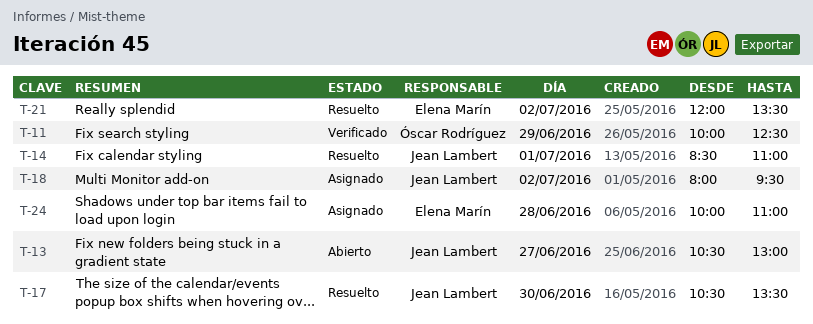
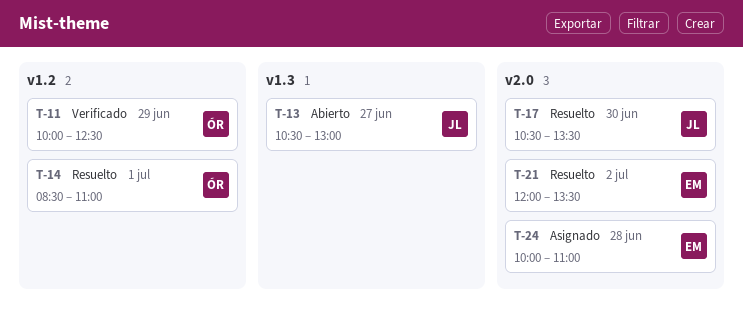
T-14, owner: Jean Lambert -> Óscar Rodríguez
T-18: present -> none

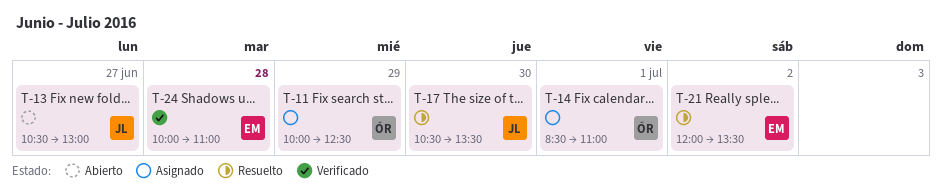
T-11, status: Verificado -> Asignado
T-14, status: Resuelto -> Asignado
T-24, status: Asignado -> Verificado

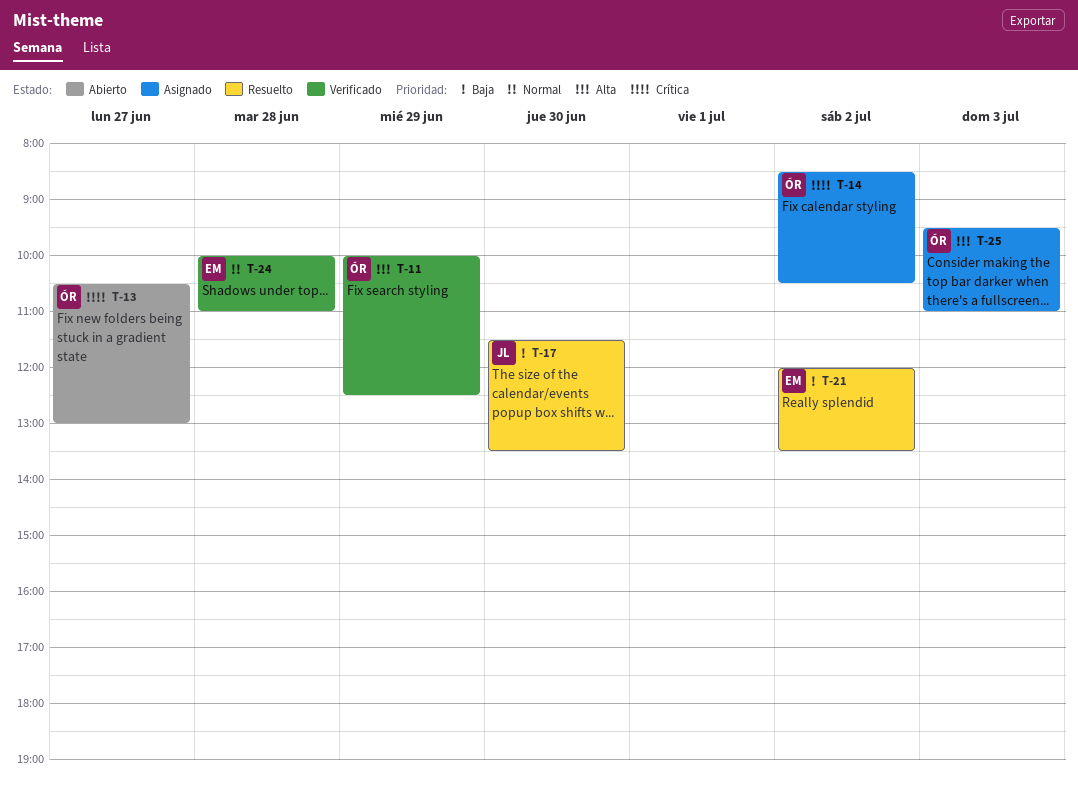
T-11, status: Asignado -> Verificado
T-13, owner: JL -> ÓR
T-14, day: Jul 1 -> Jul 2
T-14, ends: 11:00 -> 10:30
T-17, begins: 10:30 -> 11:30
T-25: none -> present

